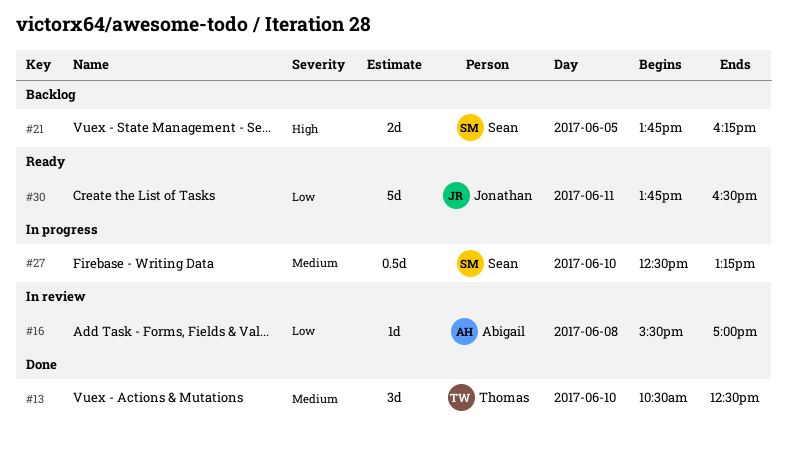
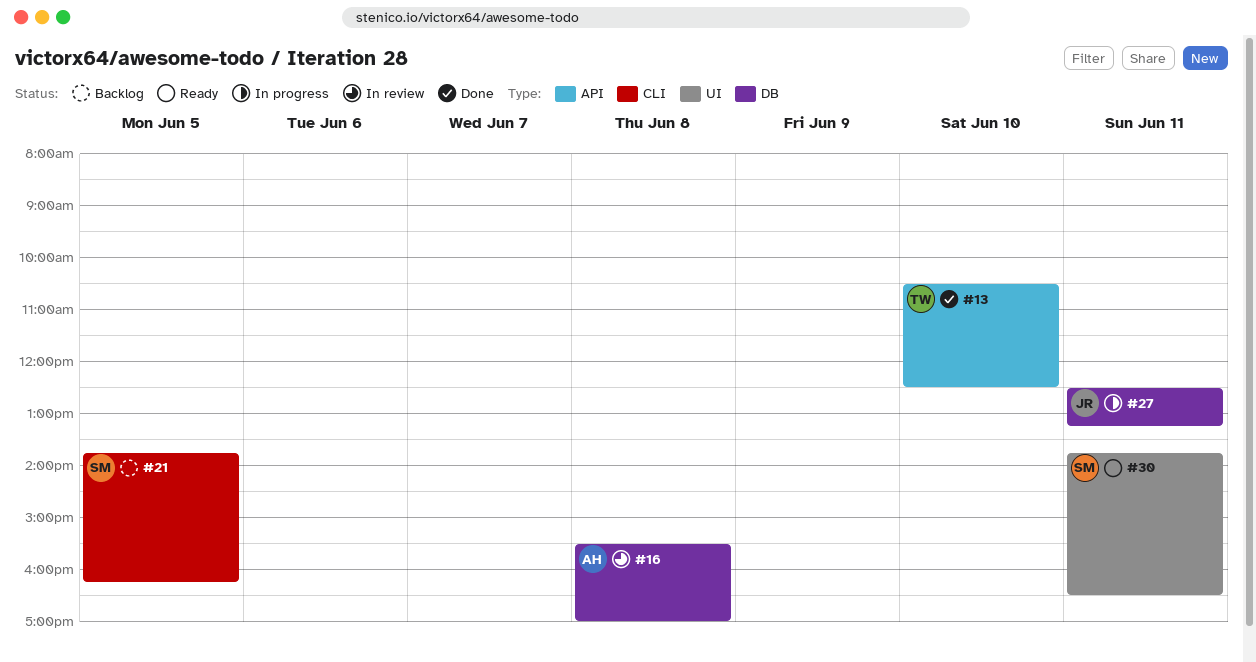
#27, owner: Sean -> Jonathan
#27, day: Jun 10 -> Jun 11
#30, owner: Jonathan -> Sean

